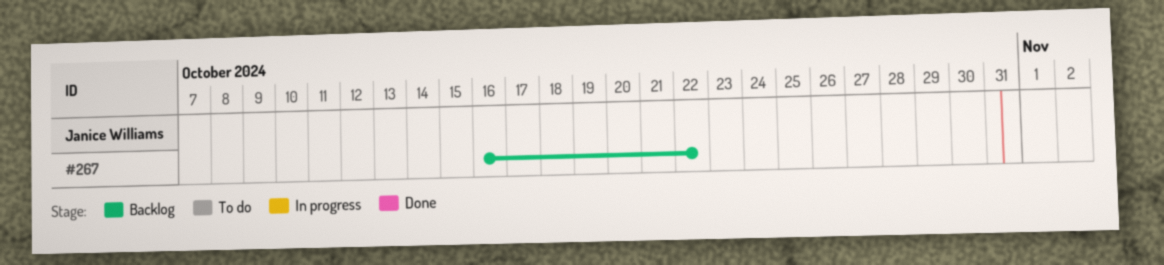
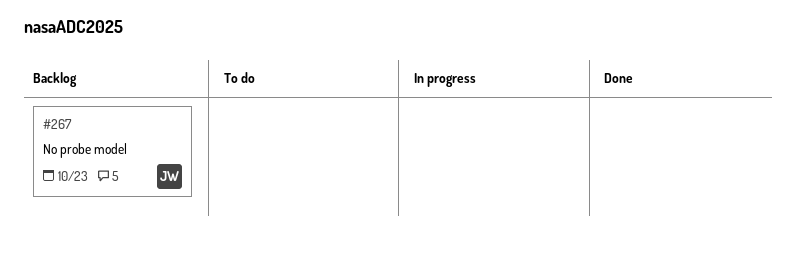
#267, due: Oct 22 -> Oct 23

